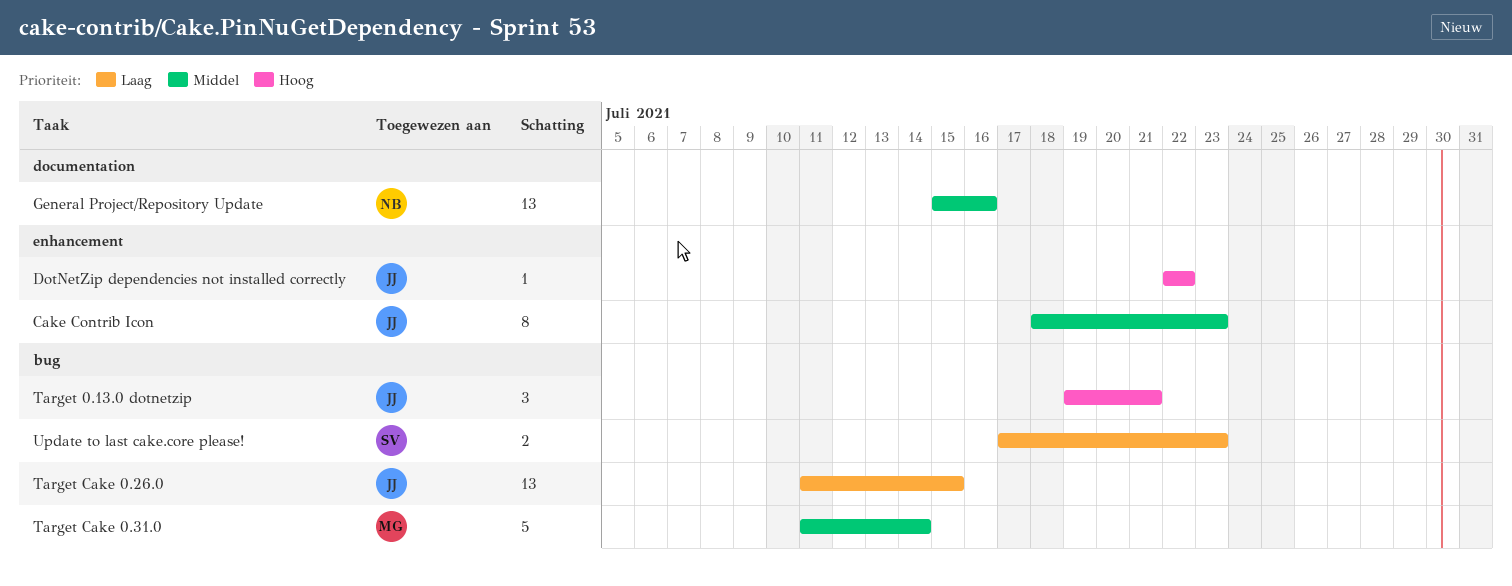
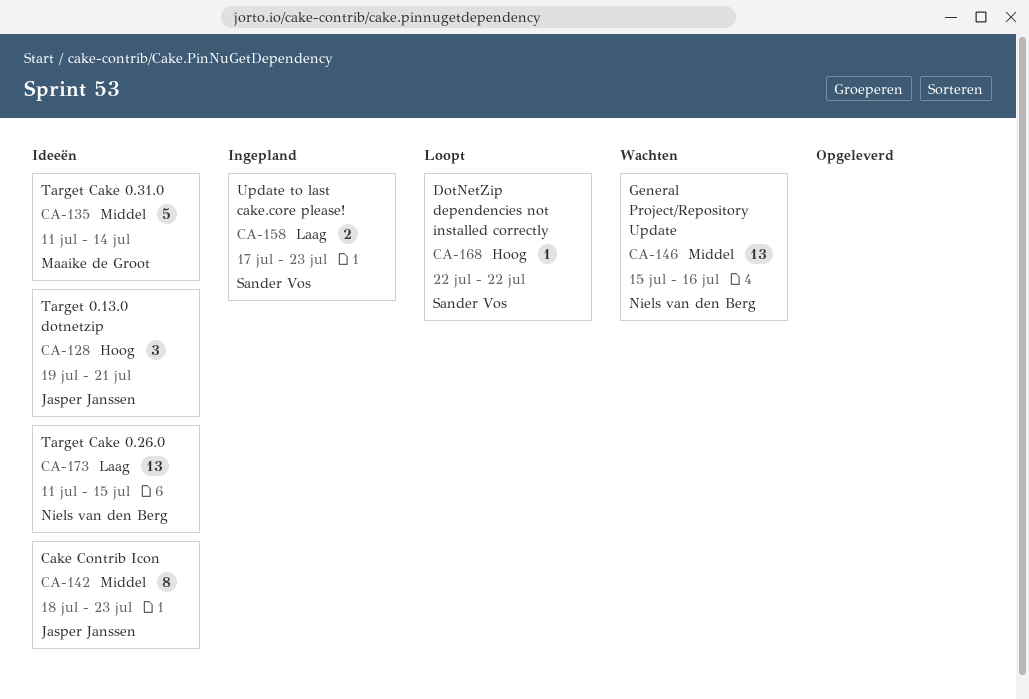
DotNetZip dependencies not installed correctly, owner: Jasper Janssen -> Sander Vos
Target Cake 0.26.0, owner: Jasper Janssen -> Niels van den Berg

